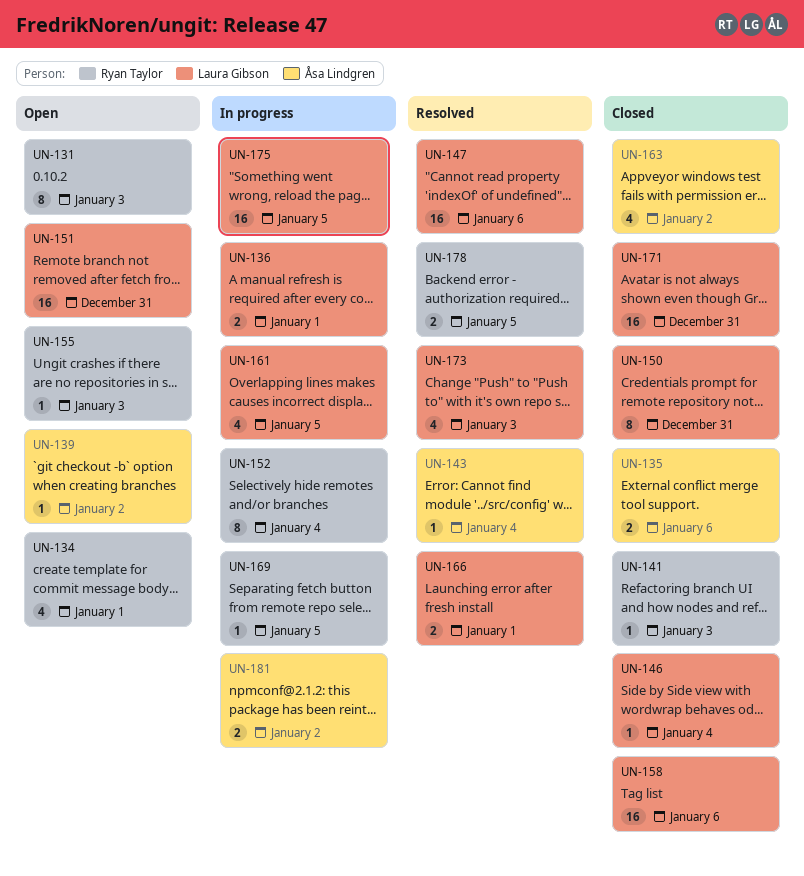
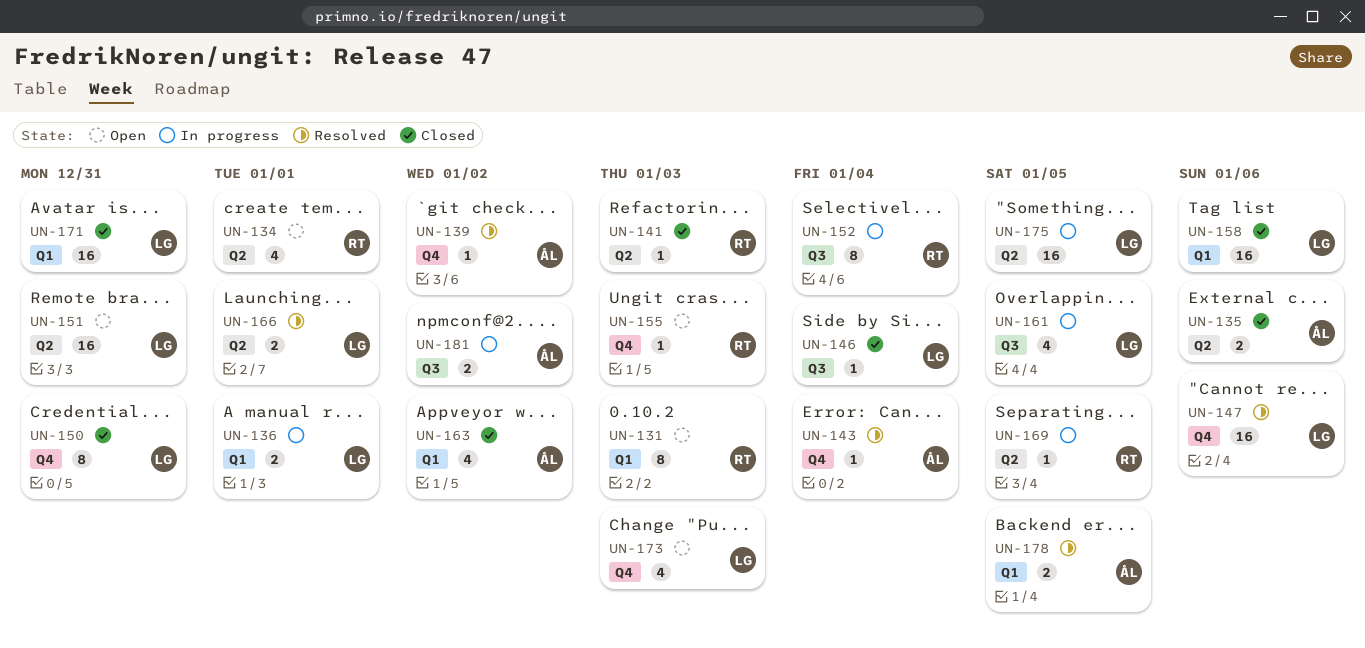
UN-139, status: Open -> Resolved
UN-173, status: Resolved -> Open
UN-178, owner: Ryan Taylor -> Åsa Lindgren

